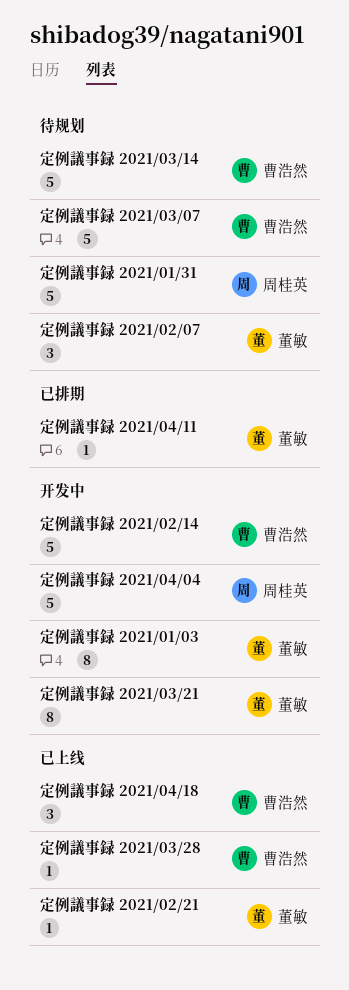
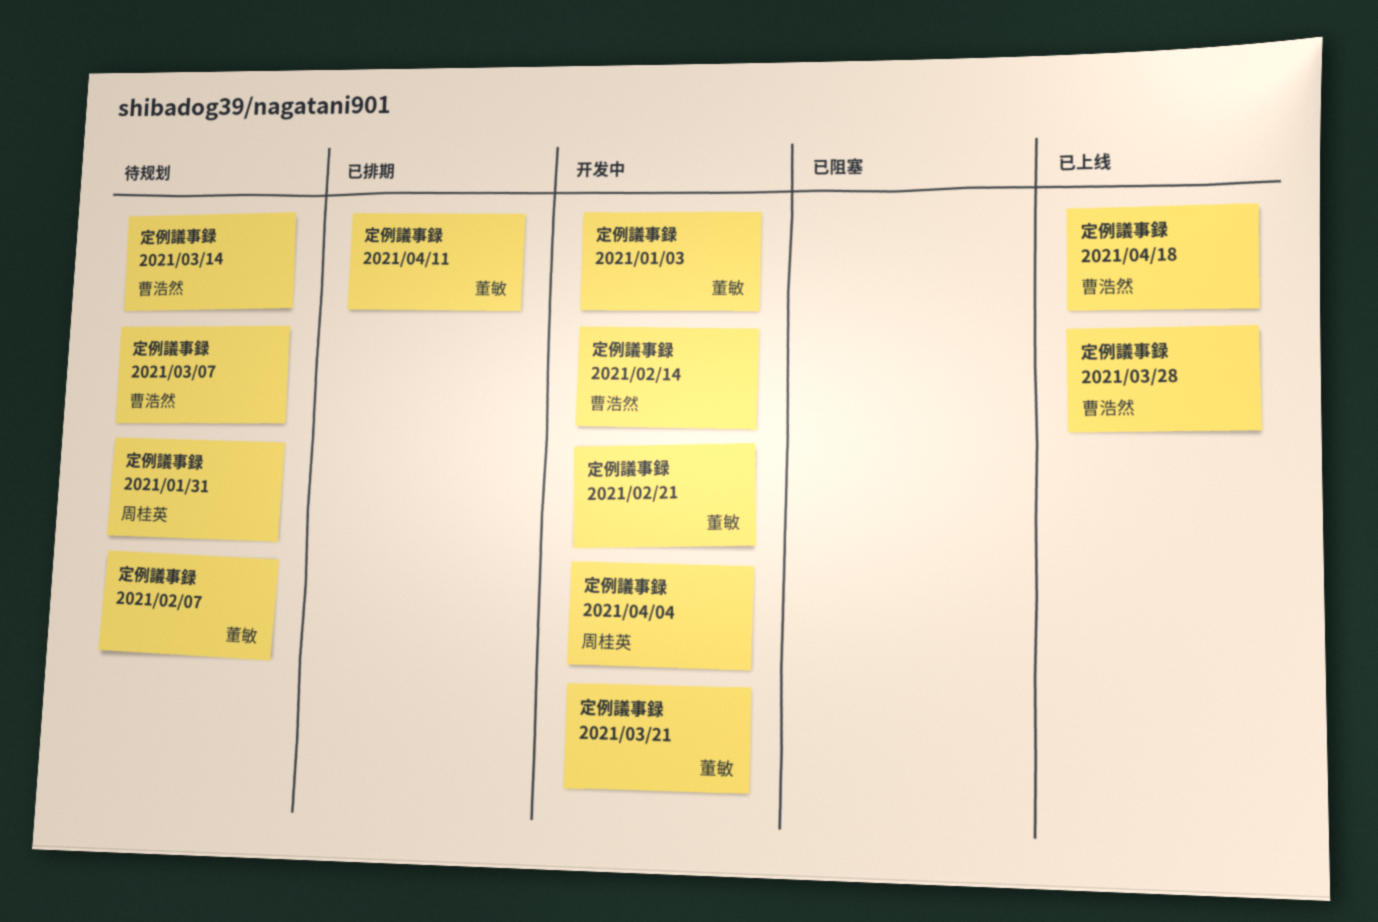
定例議事録 2021/02/21, status: 已上线 -> 开发中

